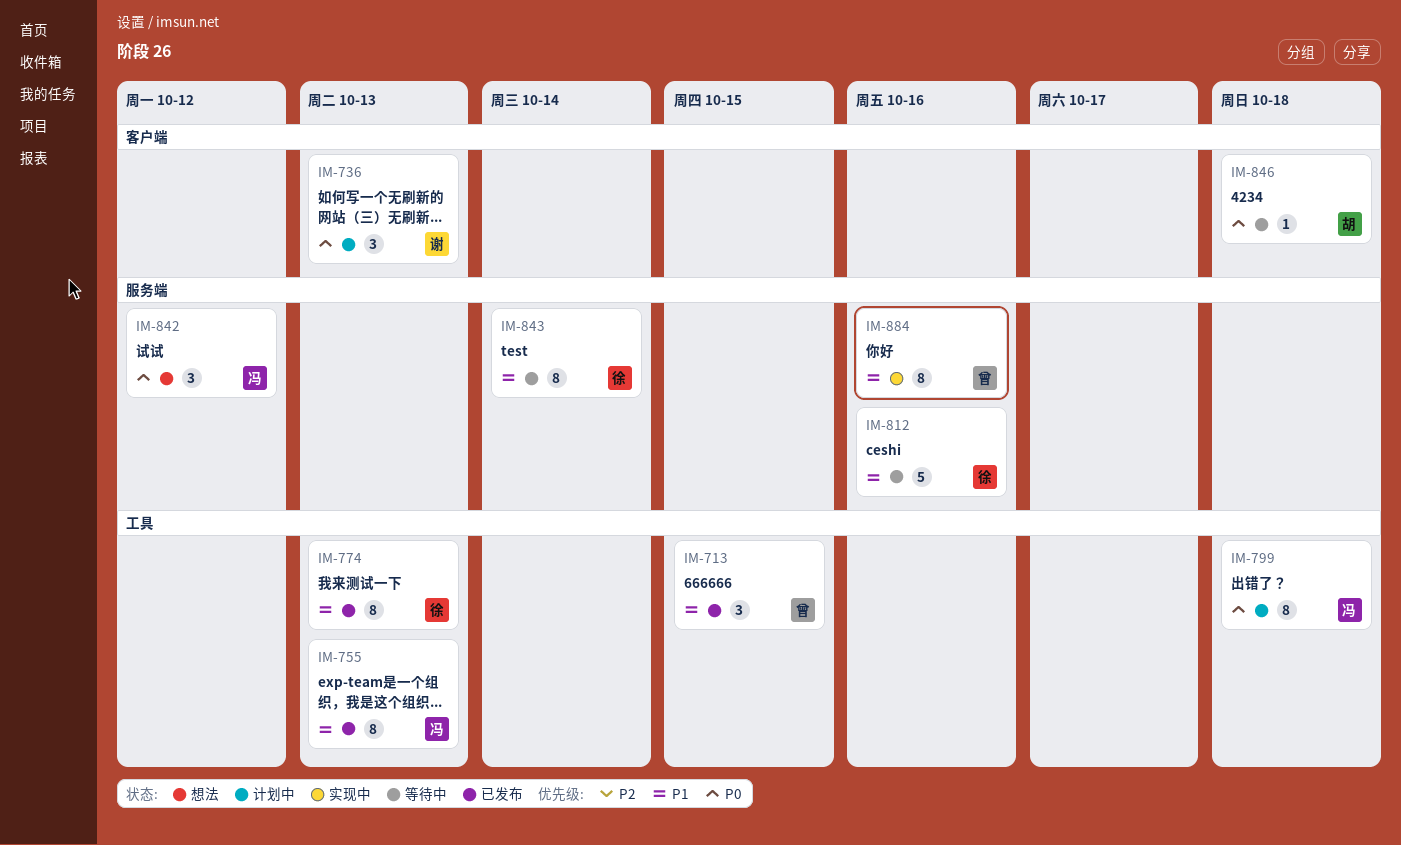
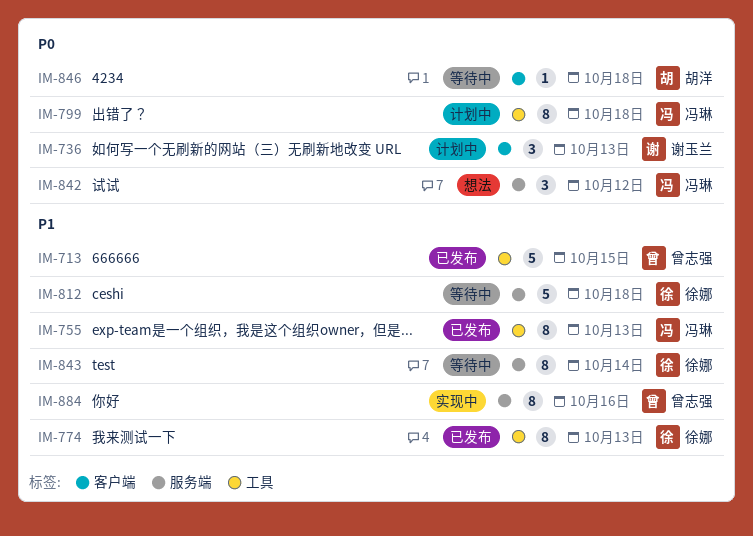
IM-713, estimate: 3 -> 5
IM-812, due: Oct 16 -> Oct 18

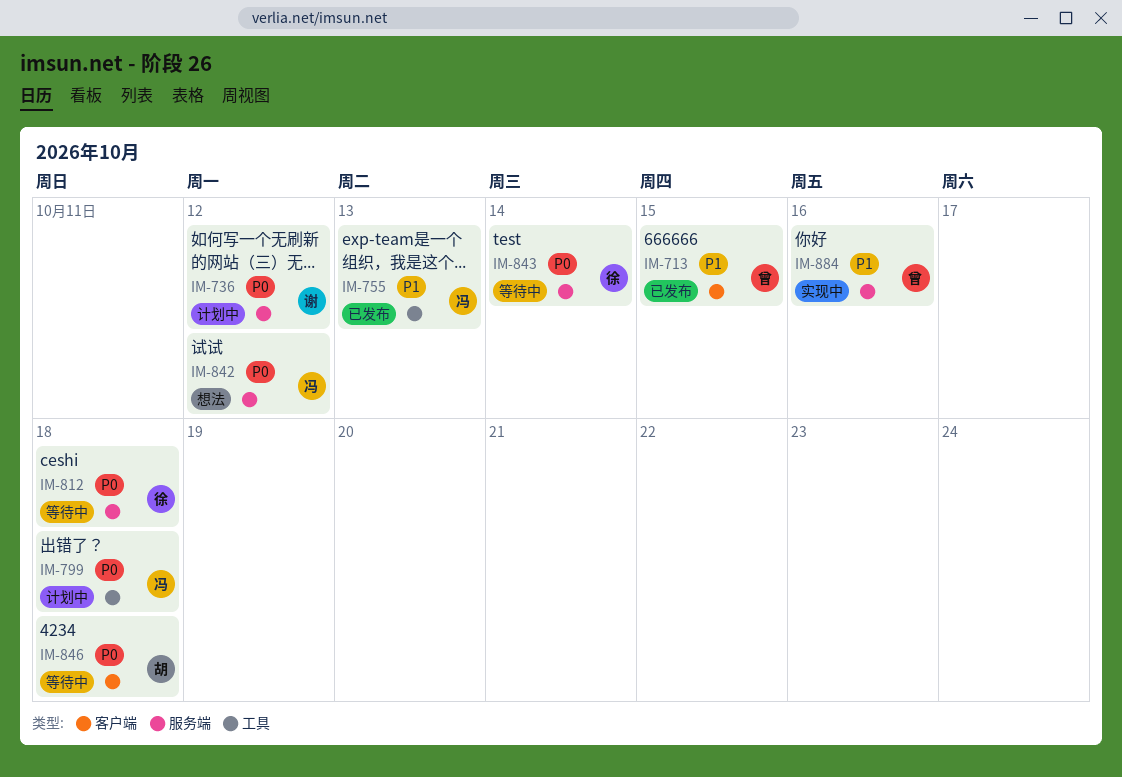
IM-713, label: 工具 -> 客户端
IM-736, label: 客户端 -> 服务端
IM-736, due: Oct 13 -> Oct 12
IM-774: present -> none
IM-812, priority: P1 -> P0
IM-843, priority: P1 -> P0

